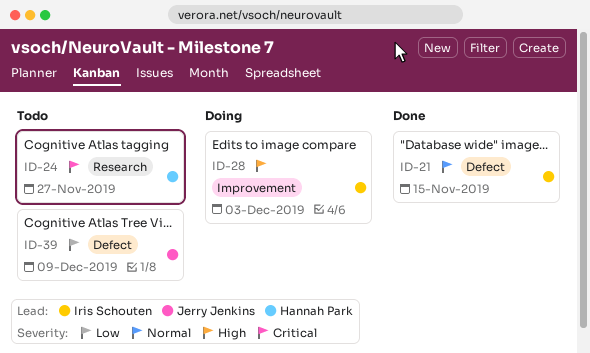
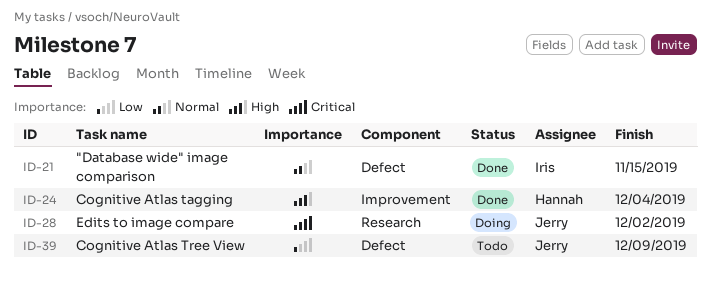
ID-24, status: Todo -> Done
ID-24, priority: Critical -> High
ID-24, label: Research -> Improvement
ID-24, due: Nov 27 -> Dec 4
ID-28, owner: Iris Schouten -> Jerry Jenkins
ID-28, priority: High -> Critical
ID-28, label: Improvement -> Research
ID-28, due: Dec 3 -> Dec 2

